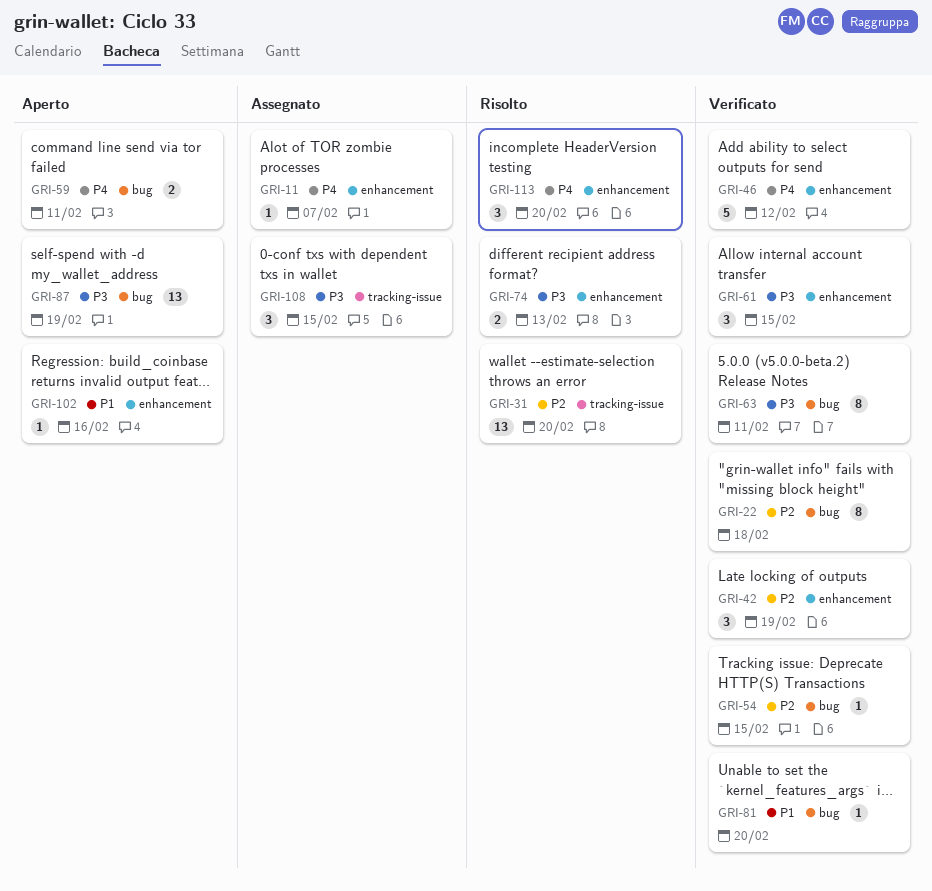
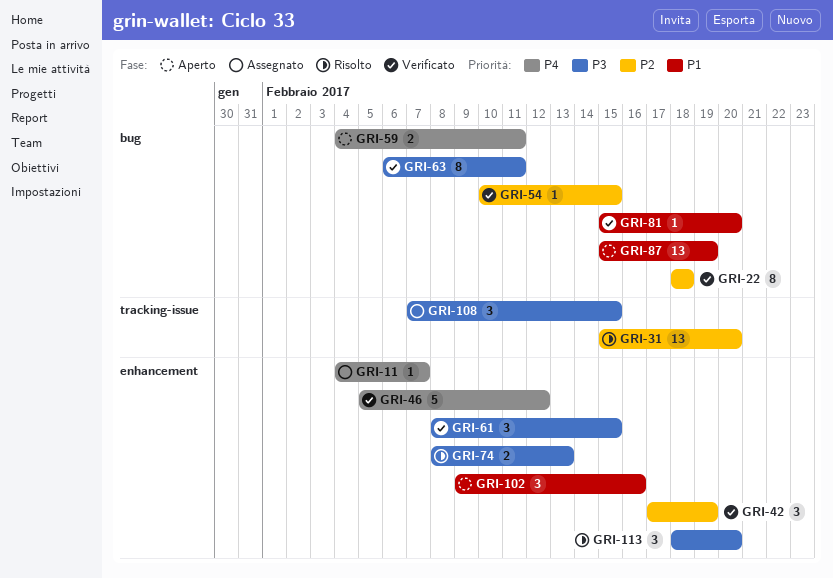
GRI-87, priority: P3 -> P1
GRI-102, estimate: 1 -> 3
GRI-113, priority: P4 -> P3

